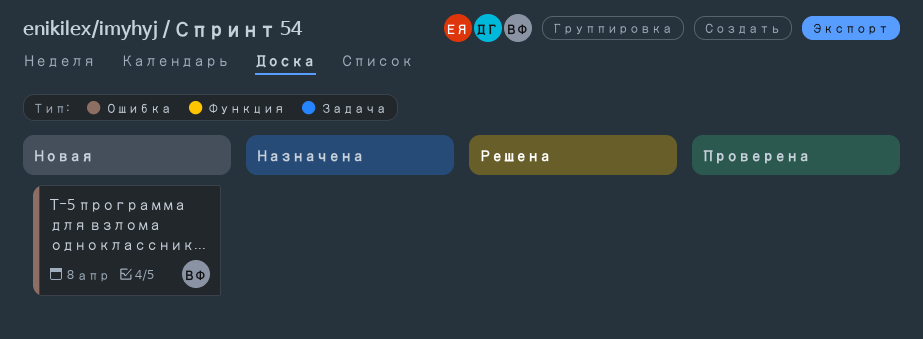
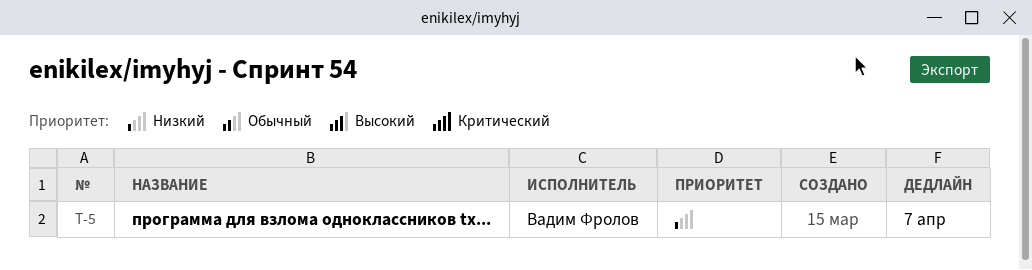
T-5, due: Apr 8 -> Apr 7

